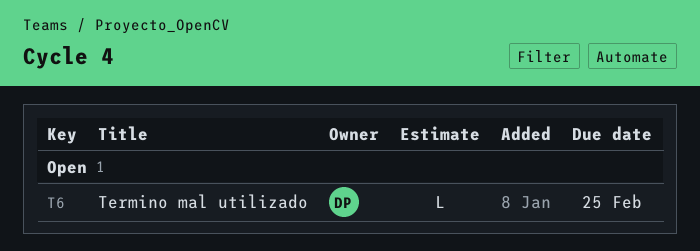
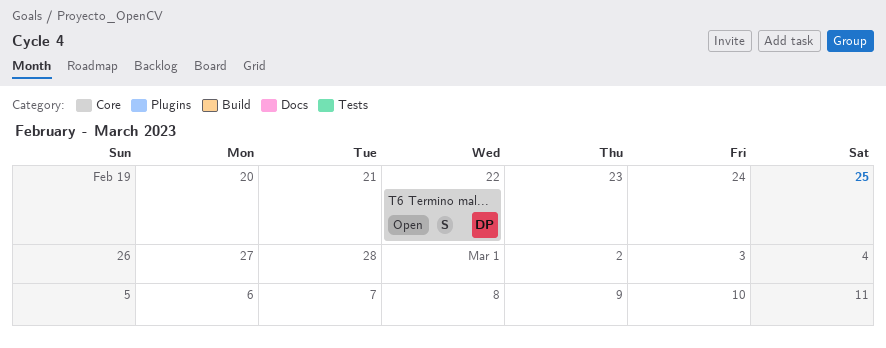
T6, estimate: L -> S
T6, due: Feb 25 -> Feb 22

